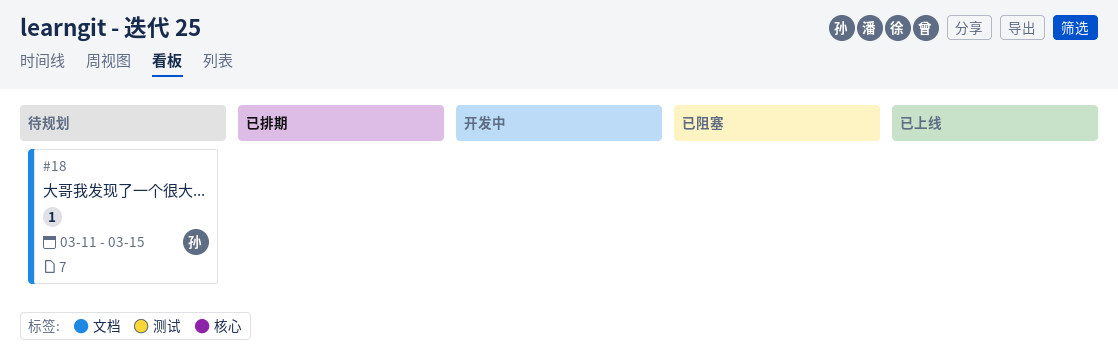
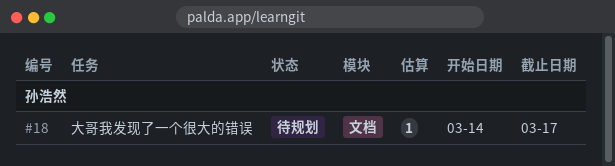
#18, start: Mar 11 -> Mar 14
#18, due: Mar 15 -> Mar 17

